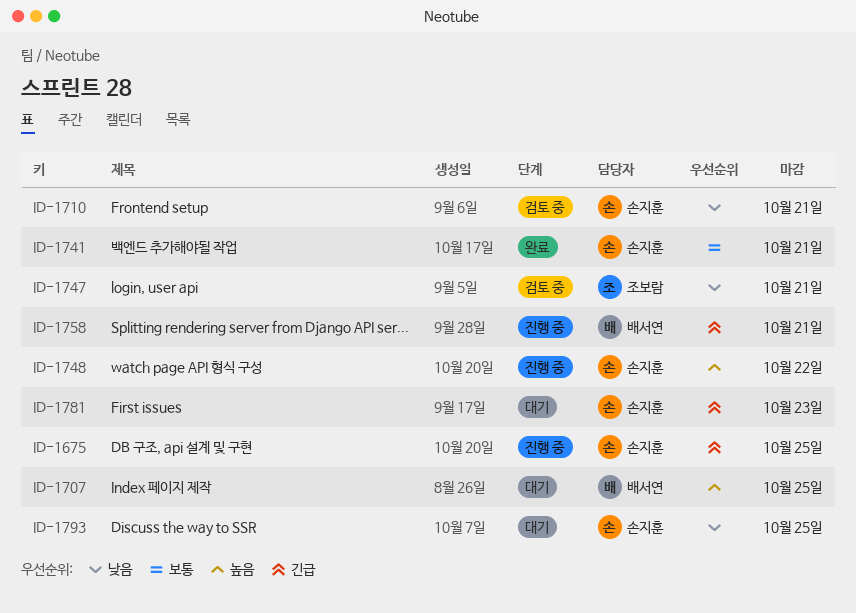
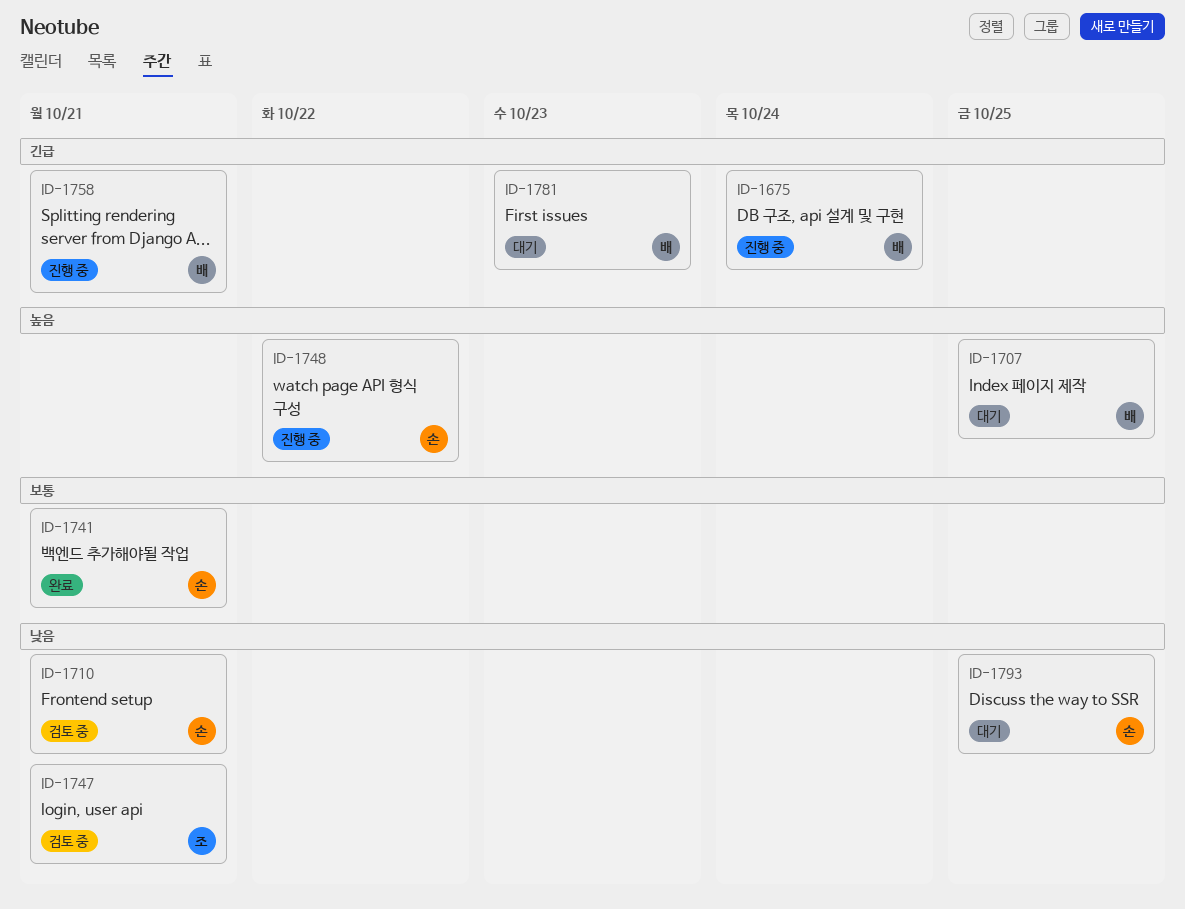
ID-1675, owner: 손지훈 -> 배서연
ID-1675, due: Oct 25 -> Oct 24
ID-1781, owner: 손지훈 -> 배서연

